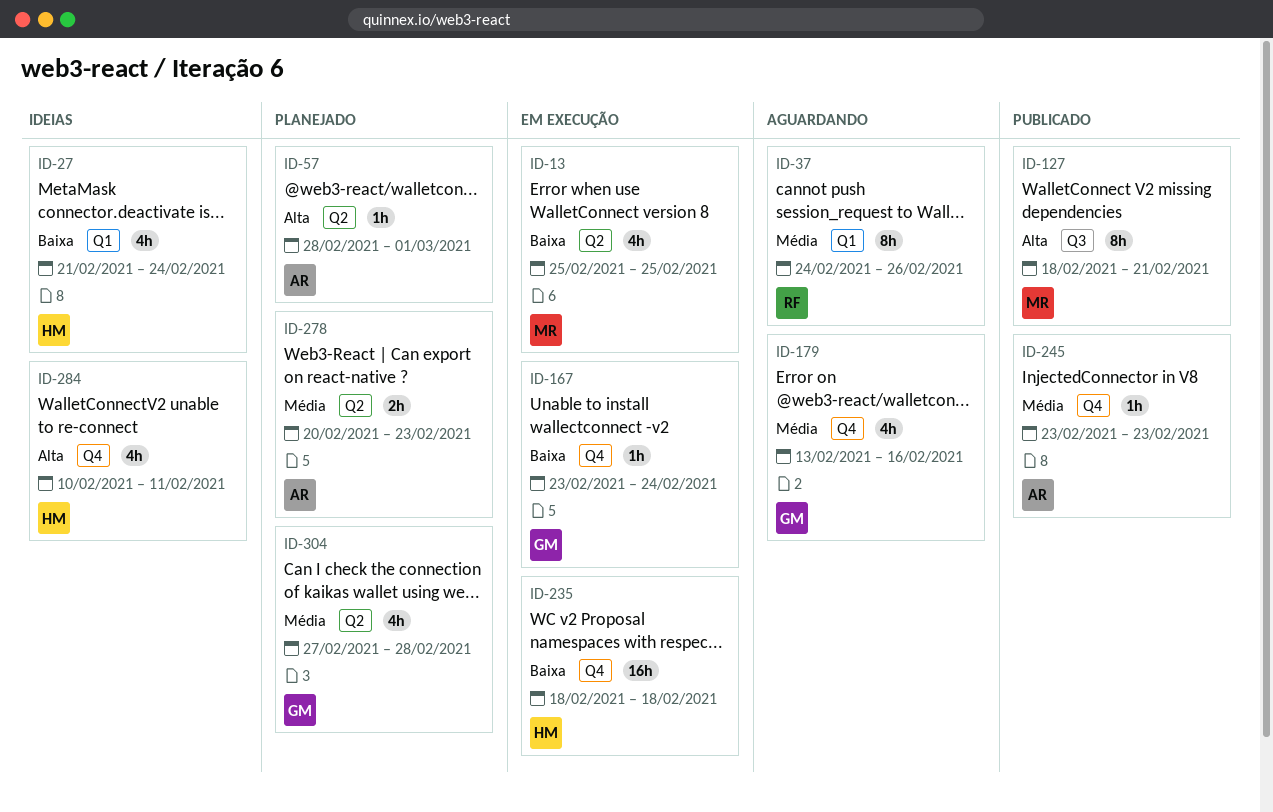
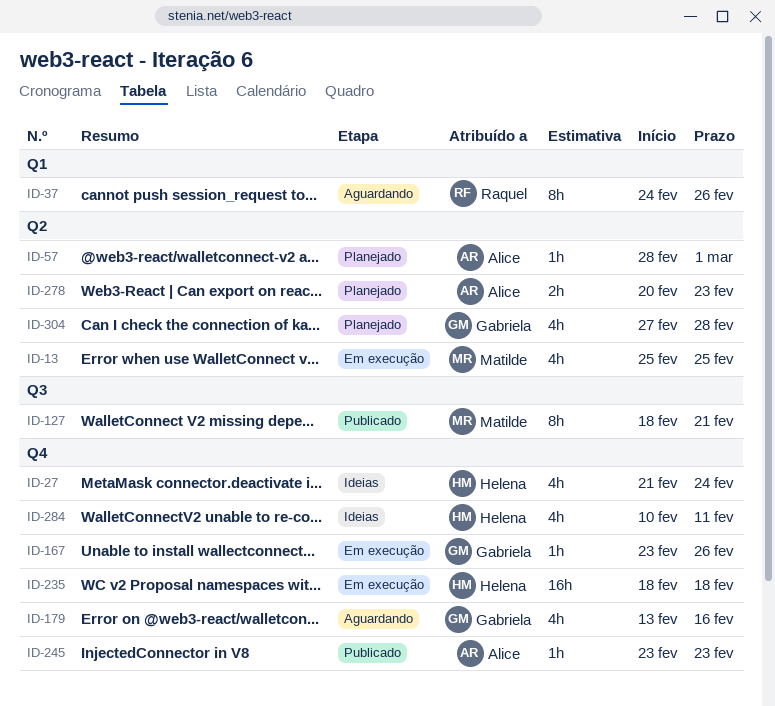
ID-27, label: Q1 -> Q4
ID-167, due: Feb 24 -> Feb 26

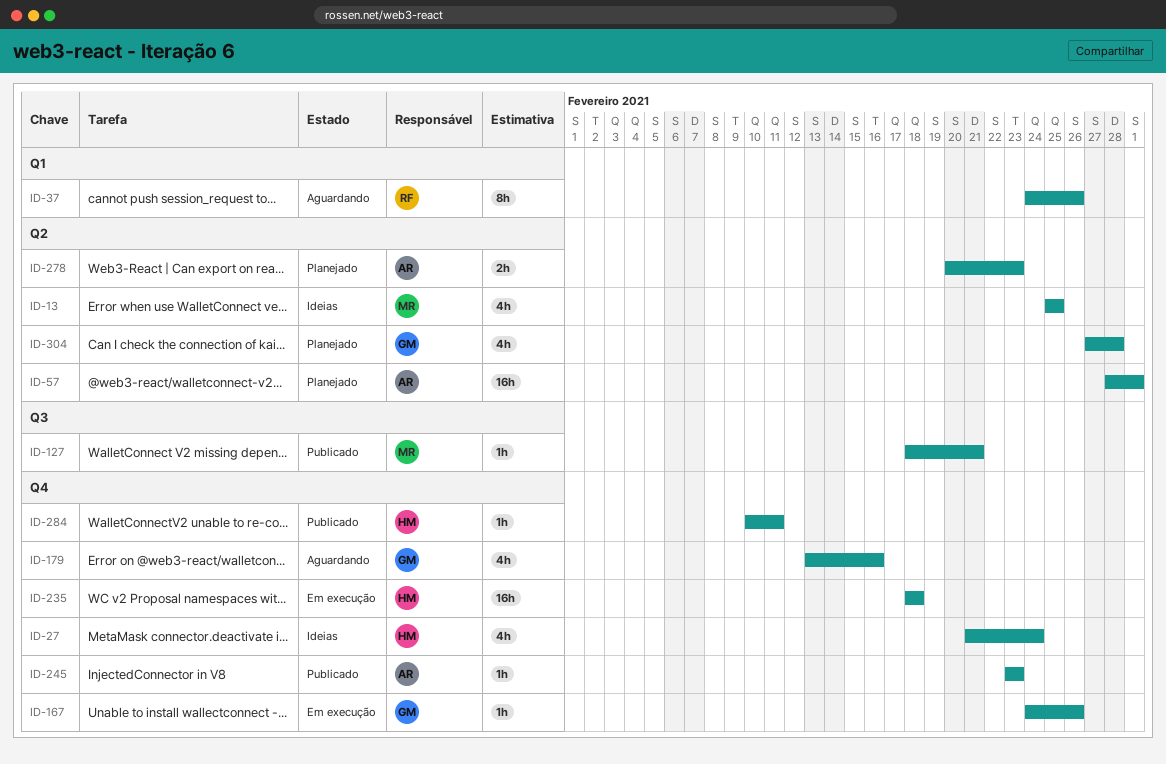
ID-13, status: Em execução -> Ideias
ID-57, estimate: 1h -> 16h
ID-127, estimate: 8h -> 1h
ID-167, start: Feb 23 -> Feb 24
ID-284, status: Ideias -> Publicado
ID-284, estimate: 4h -> 1h

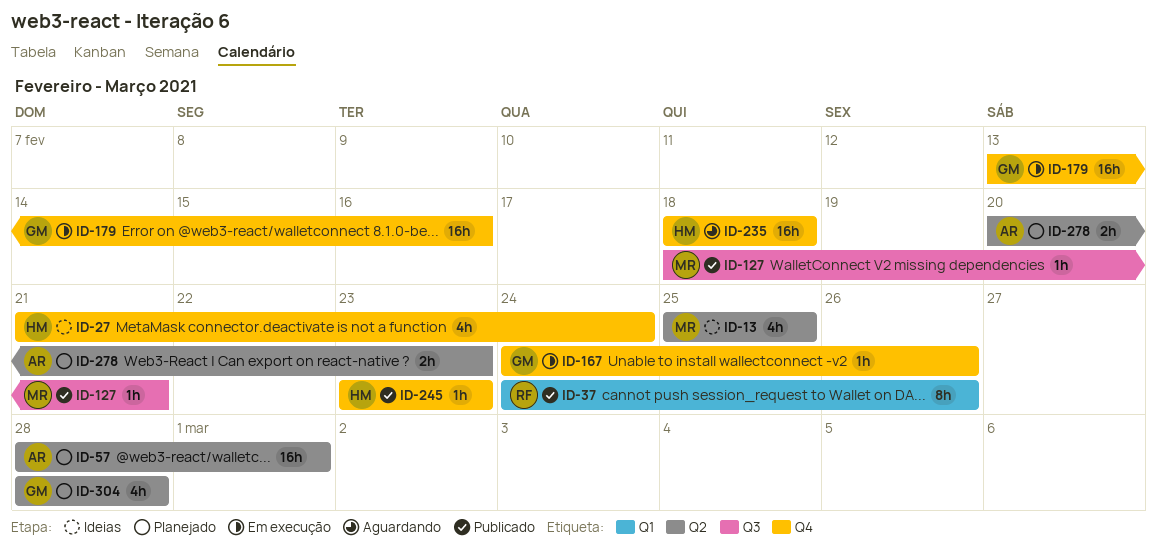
ID-37, status: Aguardando -> Publicado
ID-179, status: Aguardando -> Em execução
ID-179, estimate: 4h -> 16h
ID-235, status: Em execução -> Aguardando
ID-245, owner: AR -> HM
ID-284: present -> none
ID-304, start: Feb 27 -> Feb 28

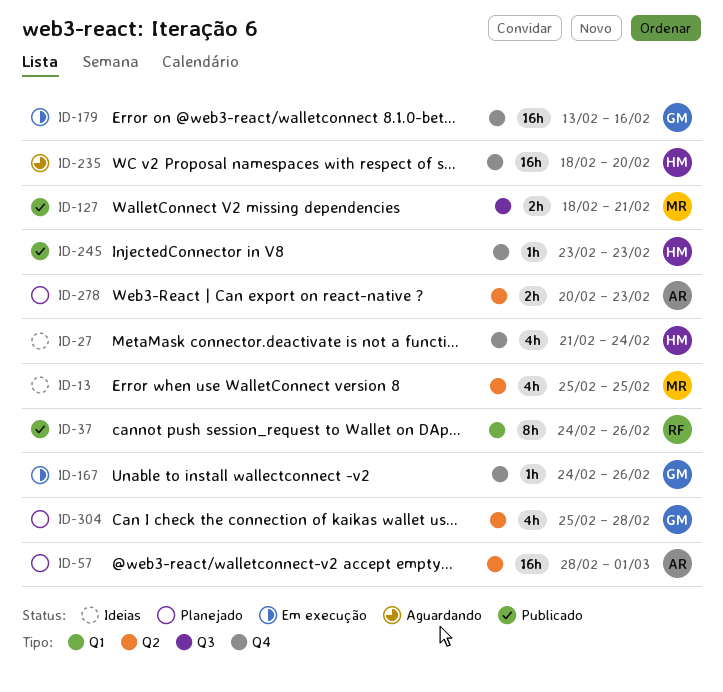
ID-127, estimate: 1h -> 2h
ID-235, due: Feb 18 -> Feb 20
ID-304, start: Feb 28 -> Feb 25

